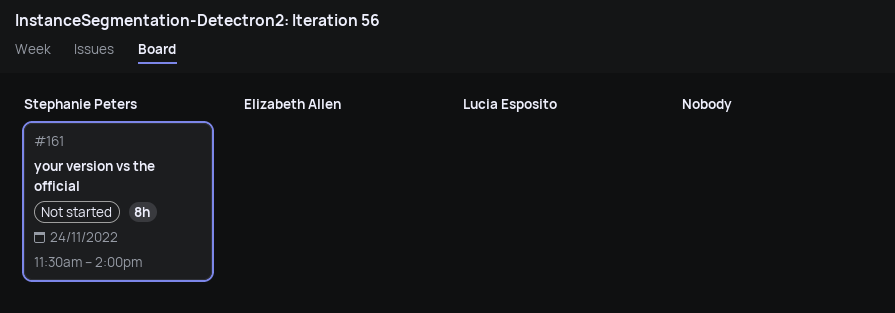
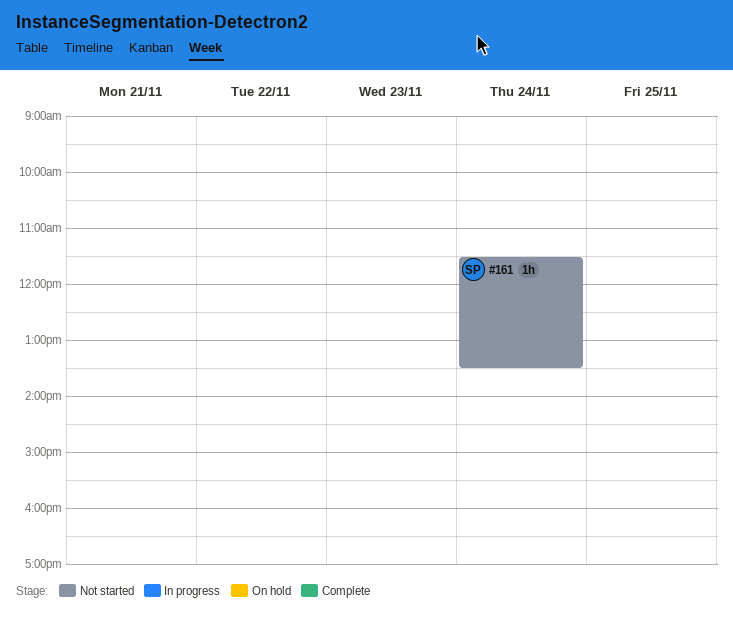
#161, estimate: 8h -> 1h
#161, ends: 14:00 -> 13:30

